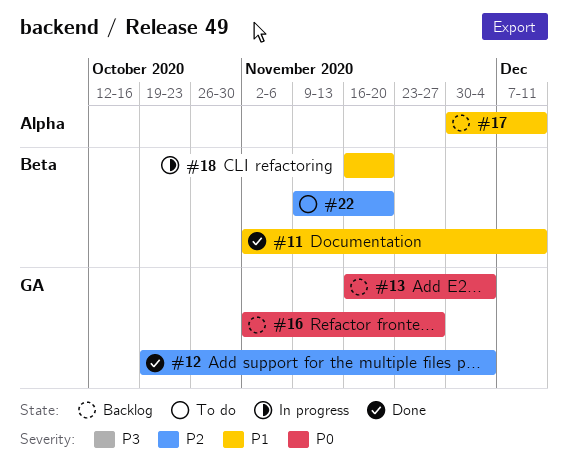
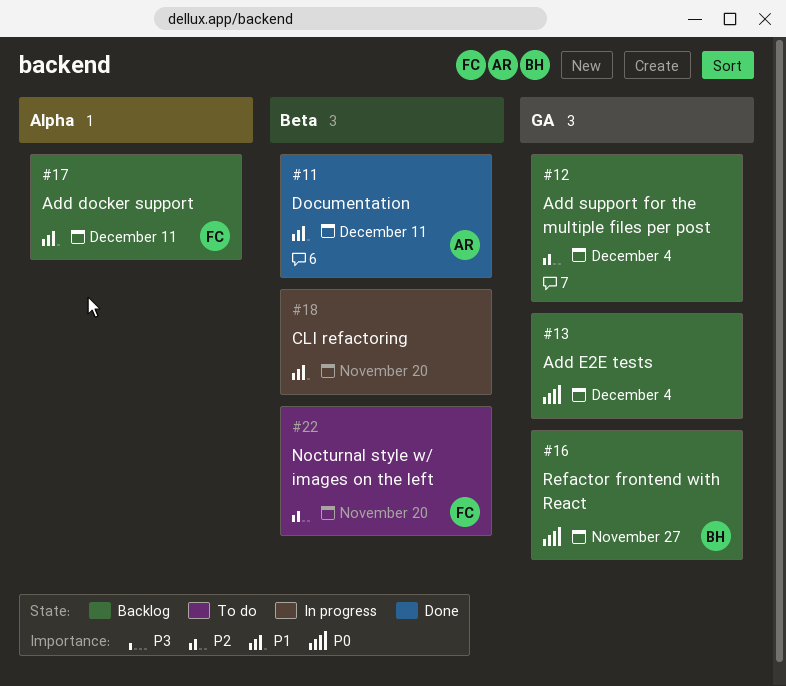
#12, status: Done -> Backlog

